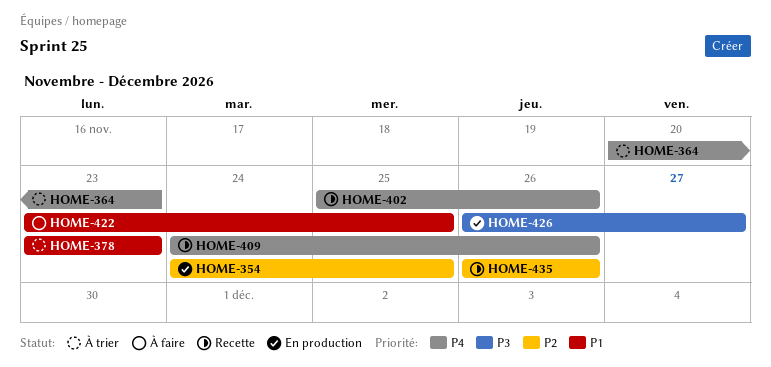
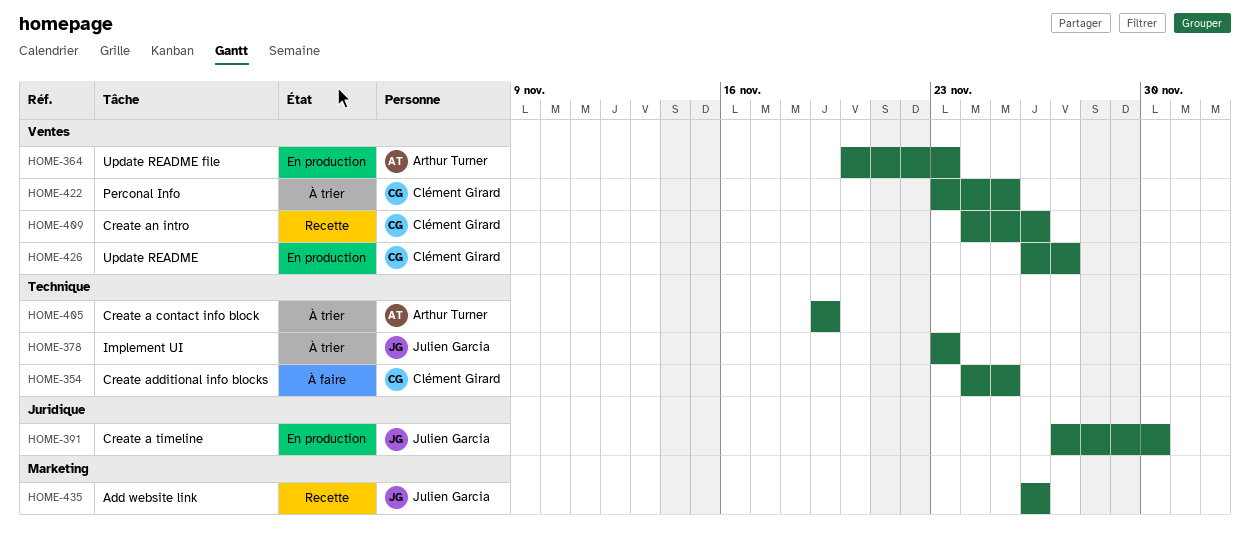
HOME-354, status: En production -> À faire
HOME-364, status: À trier -> En production
HOME-391: none -> present
HOME-402: present -> none
HOME-405: none -> present
HOME-422, status: À faire -> À trier

